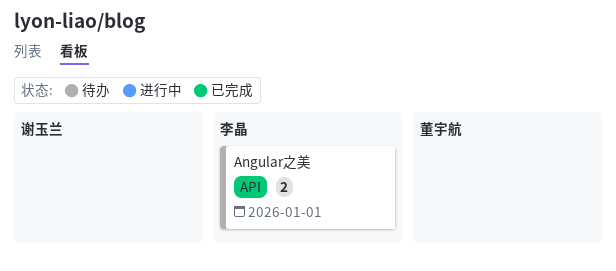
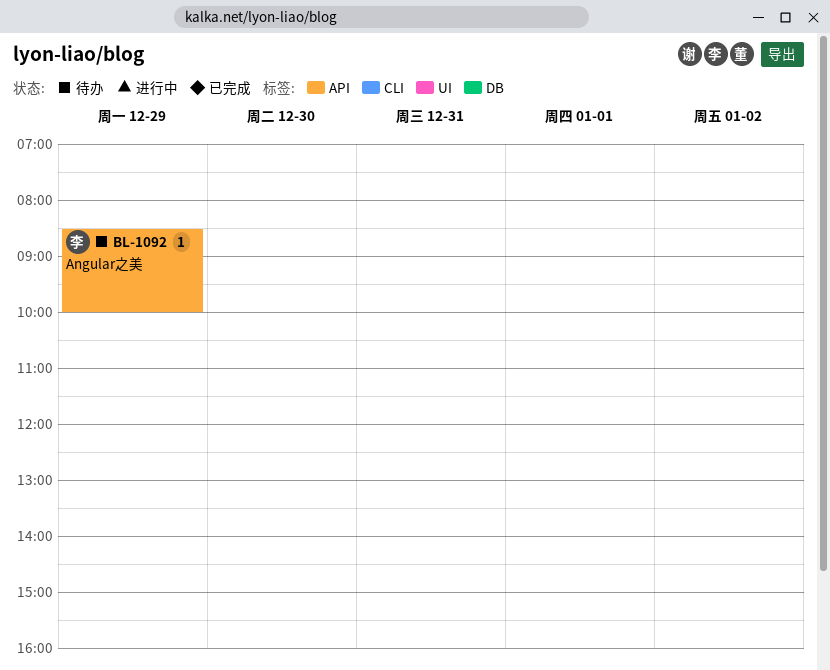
Angular之美, estimate: 2 -> 1
Angular之美, day: Jan 1 -> Dec 29

